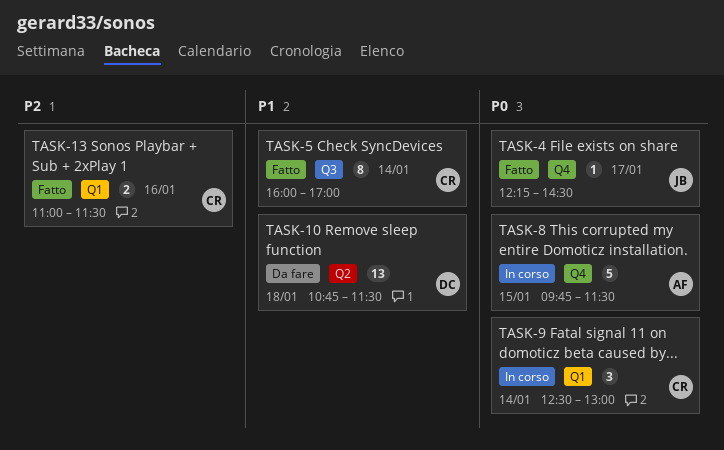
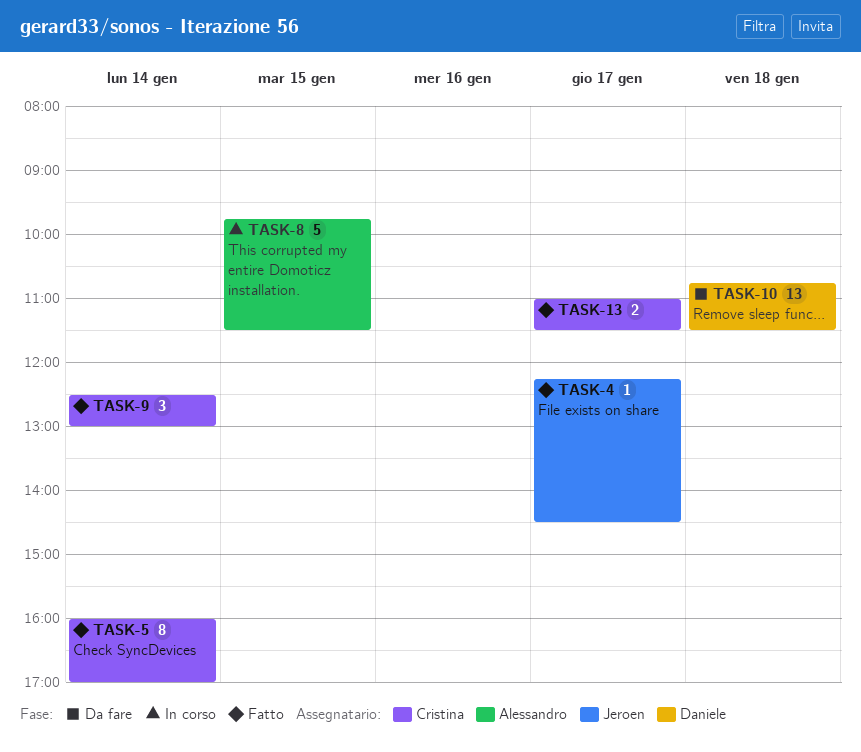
TASK-9, status: In corso -> Fatto
TASK-13, day: Jan 16 -> Jan 17

